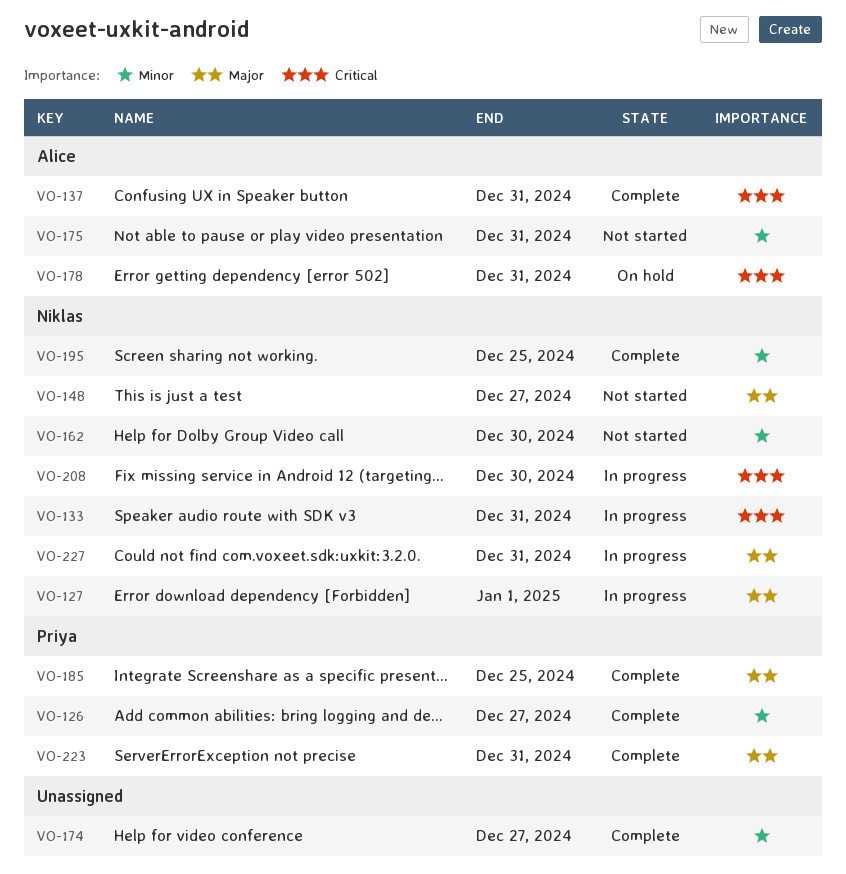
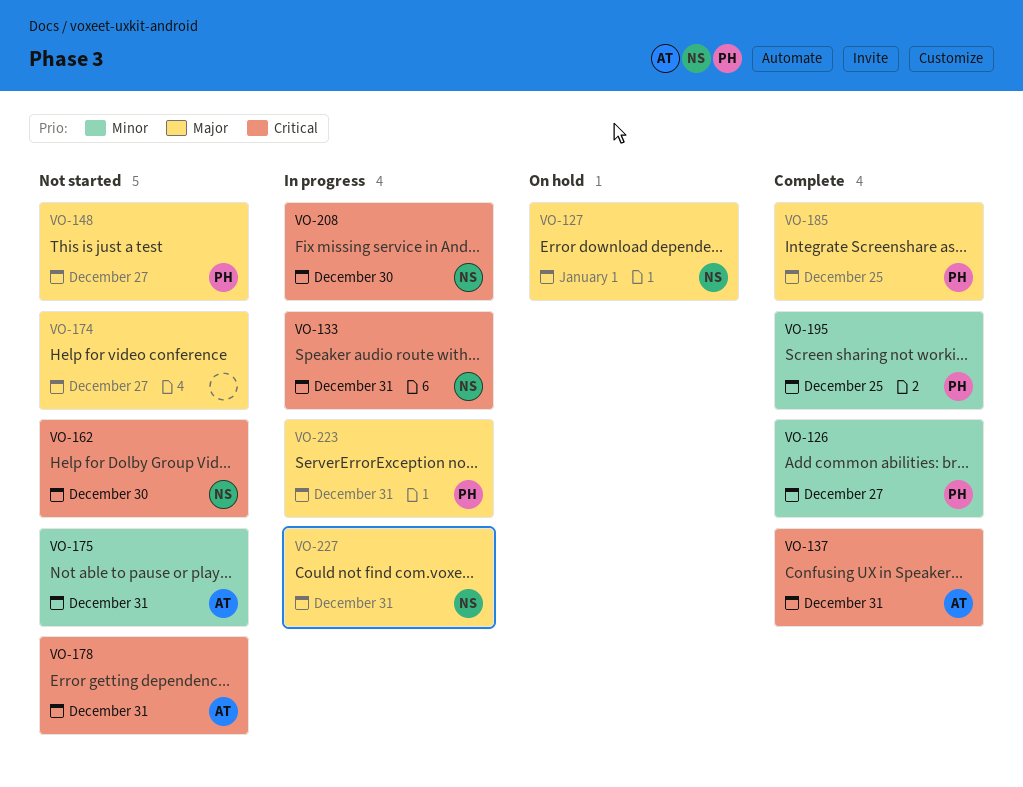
VO-127, status: In progress -> On hold
VO-148, owner: Niklas -> Priya
VO-162, priority: Minor -> Critical
VO-174, status: Complete -> Not started
VO-174, priority: Minor -> Major
VO-178, status: On hold -> Not started
VO-195, owner: Niklas -> Priya
VO-223, status: Complete -> In progress

